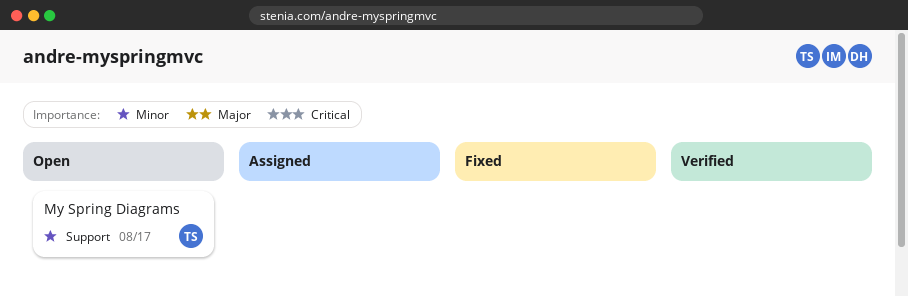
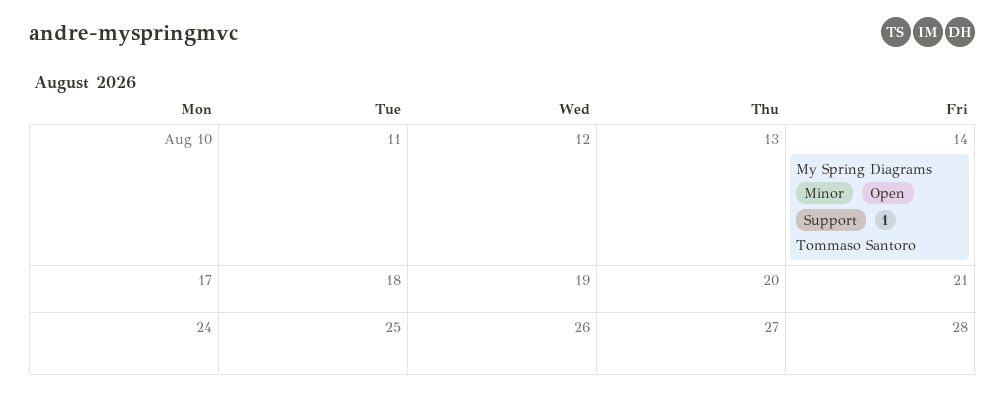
My Spring Diagrams, due: Aug 17 -> Aug 14

